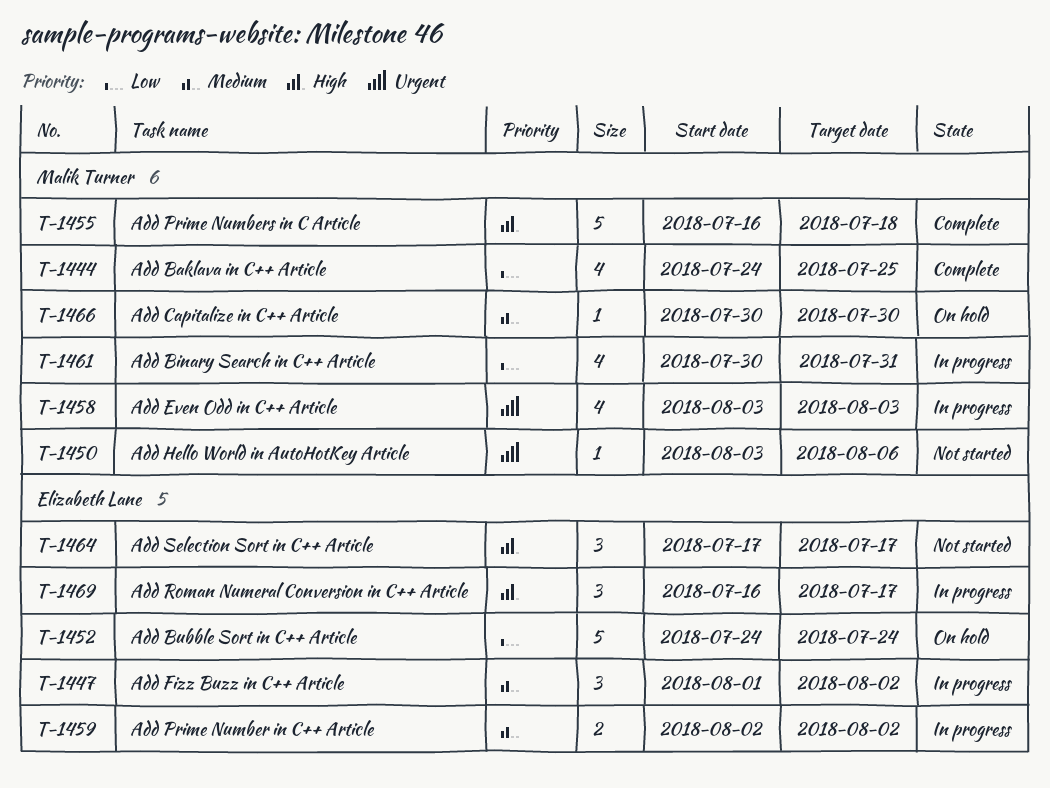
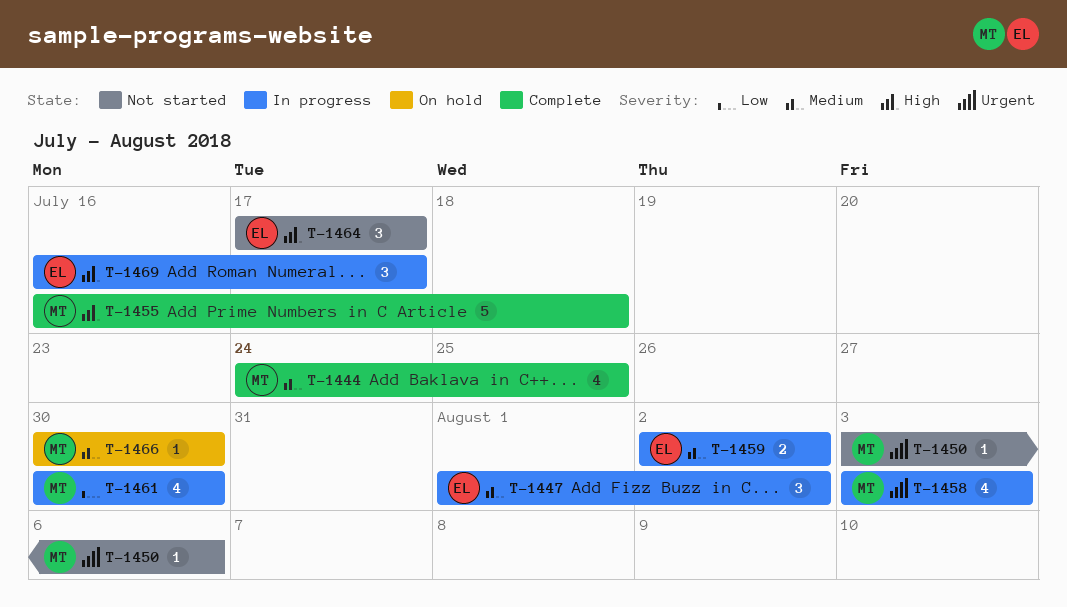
T-1444, priority: Low -> Medium
T-1452: present -> none
T-1461, due: Jul 31 -> Jul 30

